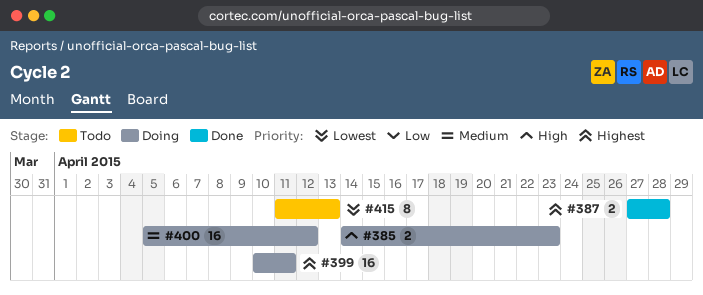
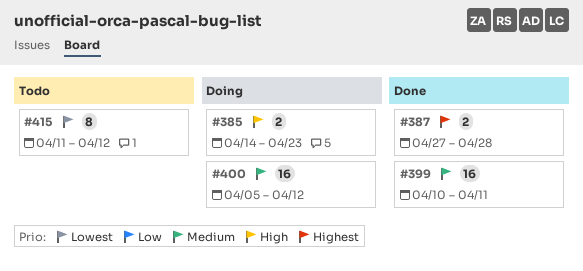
#399, status: Doing -> Done
#399, priority: Highest -> Medium
#415, due: Apr 13 -> Apr 12

